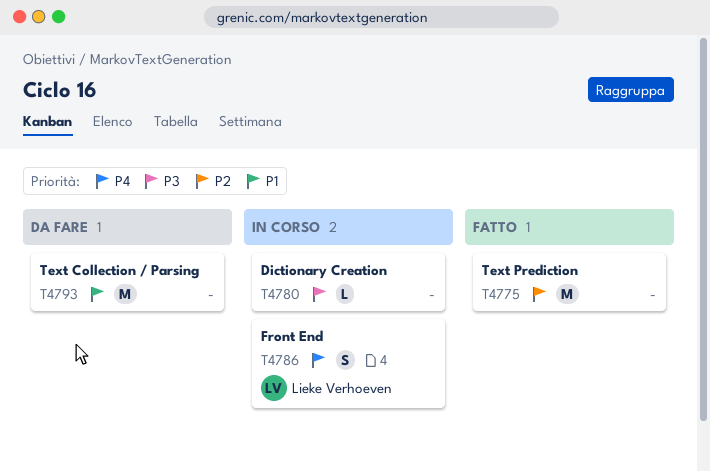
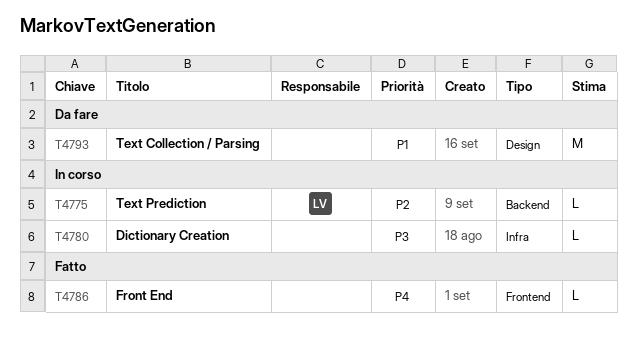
T4775, status: Fatto -> In corso
T4775, owner: none -> Lieke Verhoeven
T4775, estimate: M -> L
T4786, status: In corso -> Fatto
T4786, owner: Lieke Verhoeven -> none
T4786, estimate: S -> L

